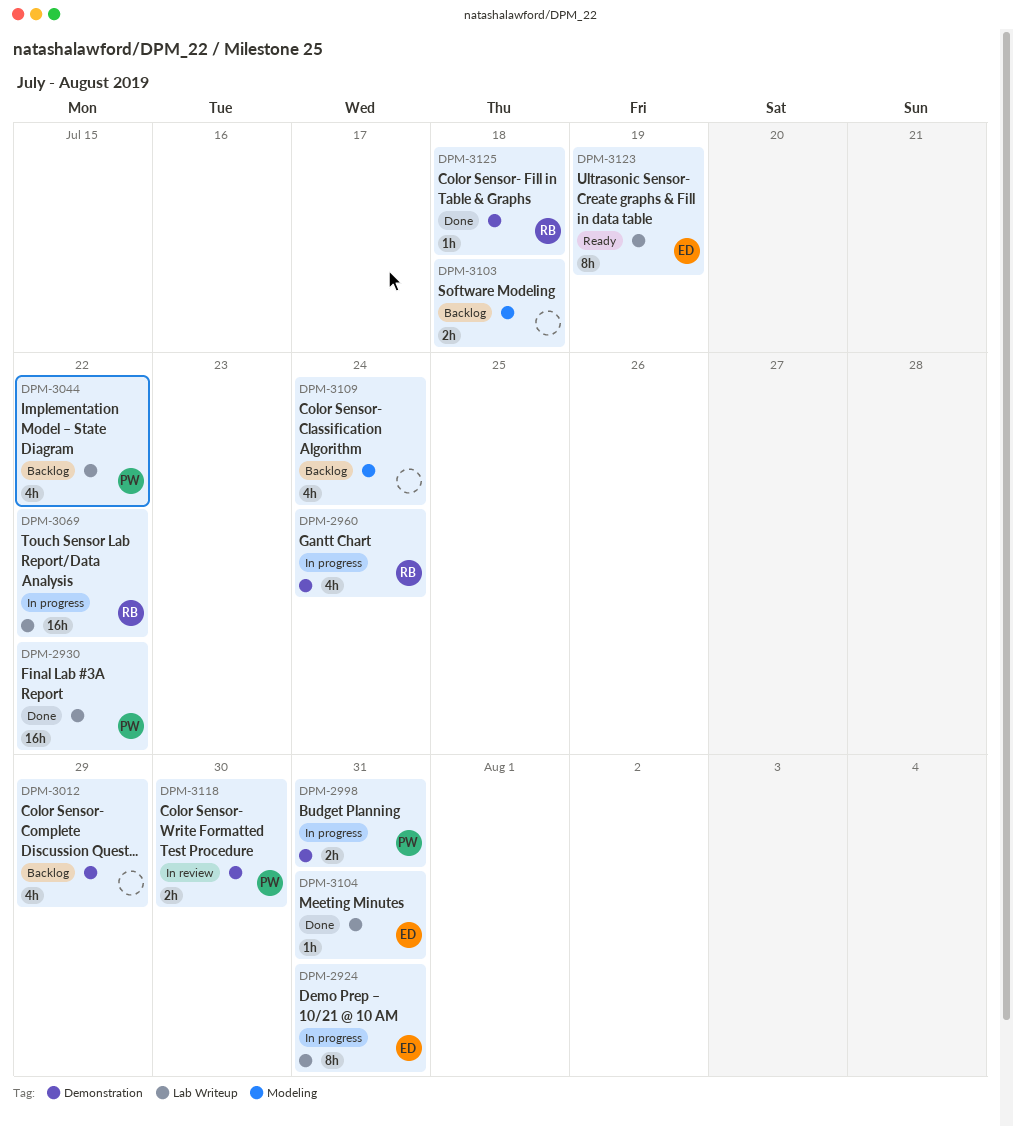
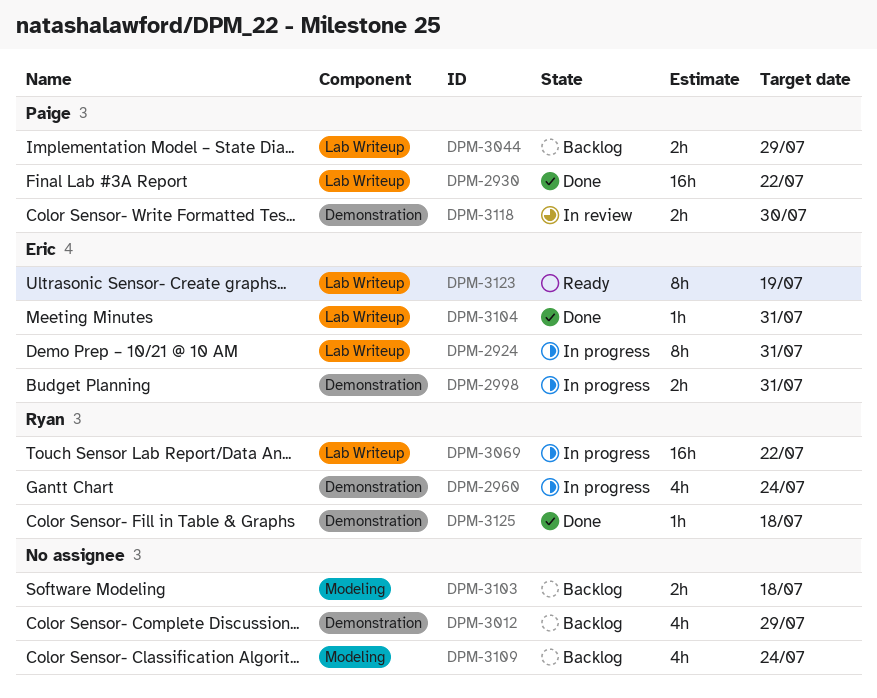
DPM-2998, owner: Paige -> Eric
DPM-3044, estimate: 4h -> 2h
DPM-3044, due: Jul 22 -> Jul 29

